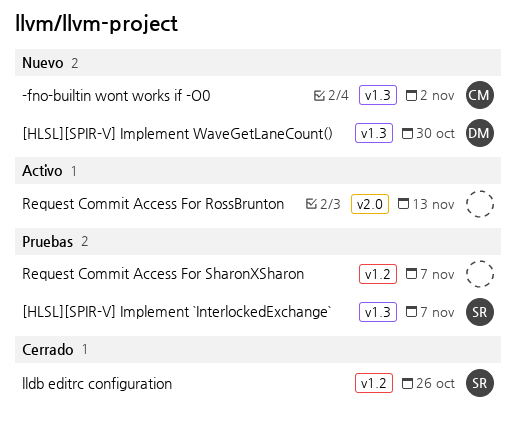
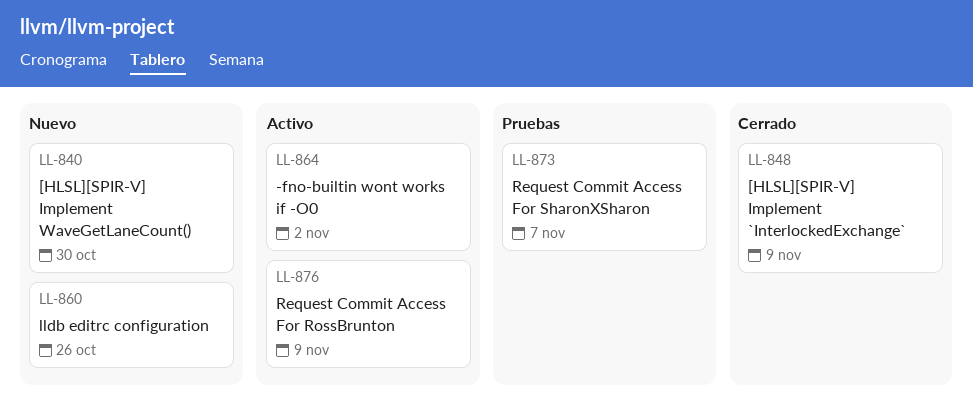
-fno-builtin wont works if -O0, status: Nuevo -> Activo
[HLSL][SPIR-V] Implement `InterlockedExchange`, status: Pruebas -> Cerrado
[HLSL][SPIR-V] Implement `InterlockedExchange`, due: Nov 7 -> Nov 9
lldb editrc configuration, status: Cerrado -> Nuevo
Request Commit Access For RossBrunton, due: Nov 13 -> Nov 9

